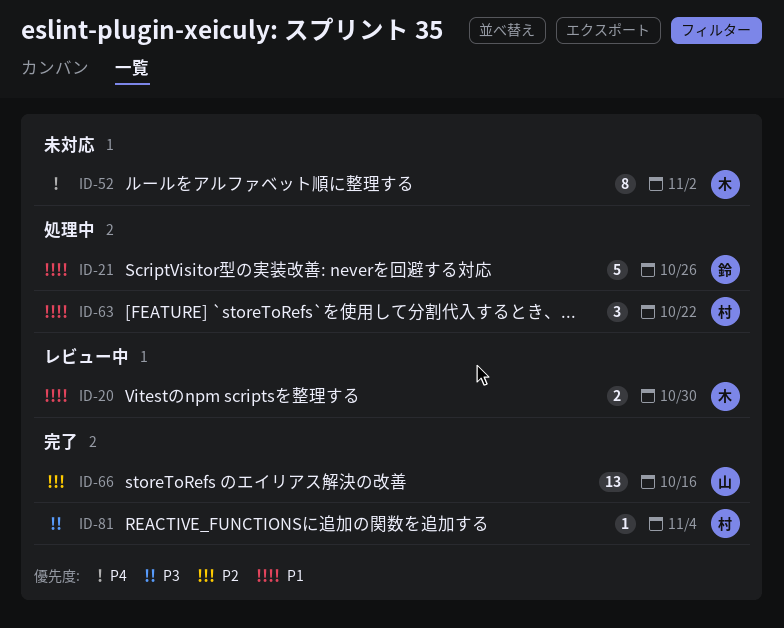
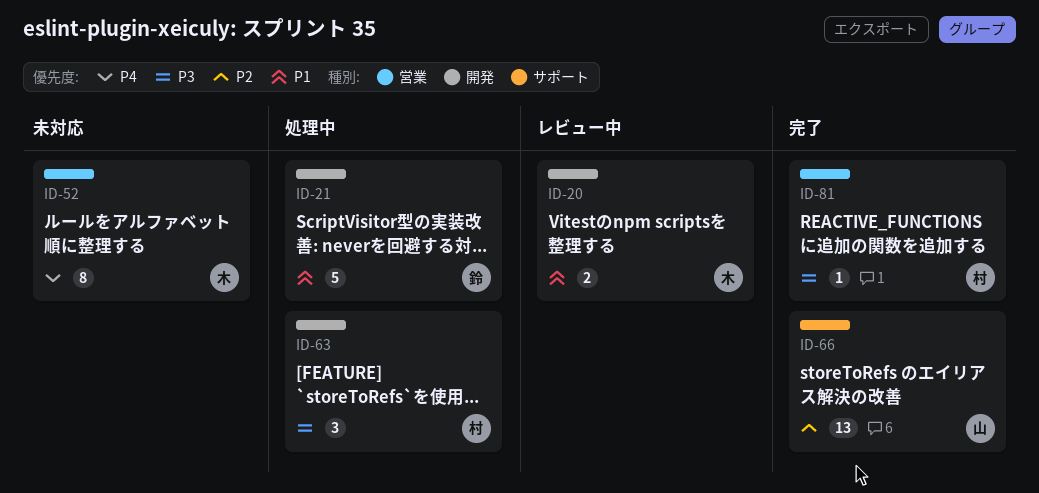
ID-63, priority: P1 -> P3

